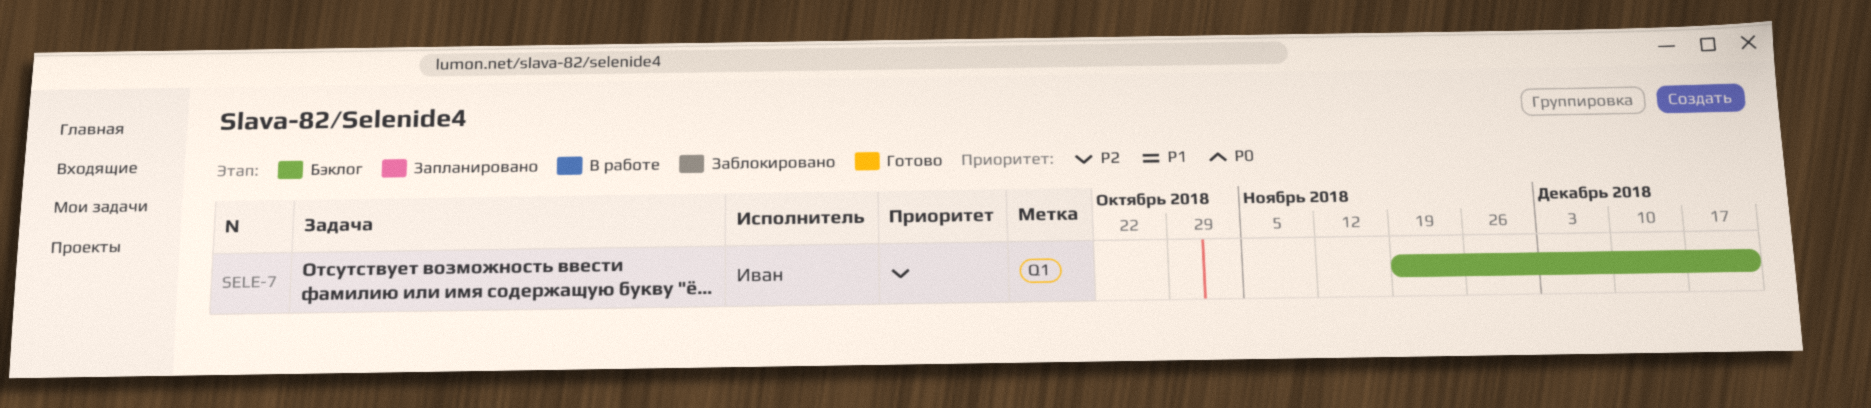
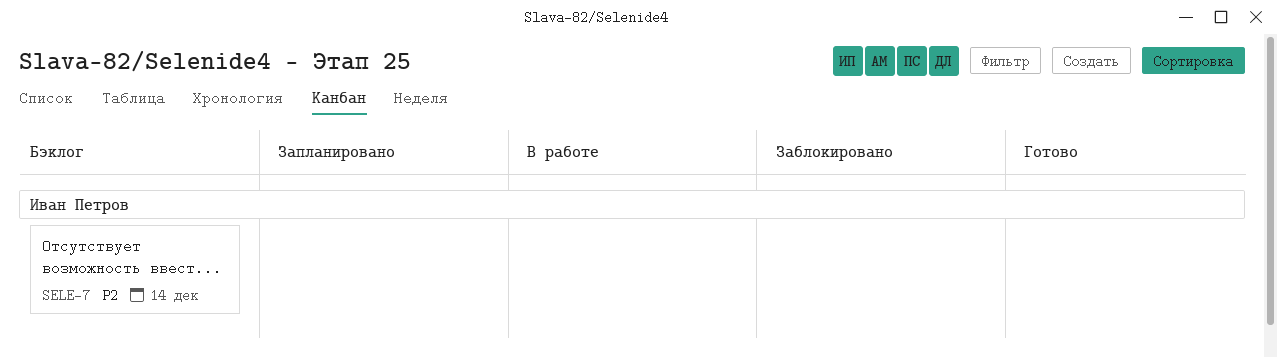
SELE-7, due: Dec 21 -> Dec 14

